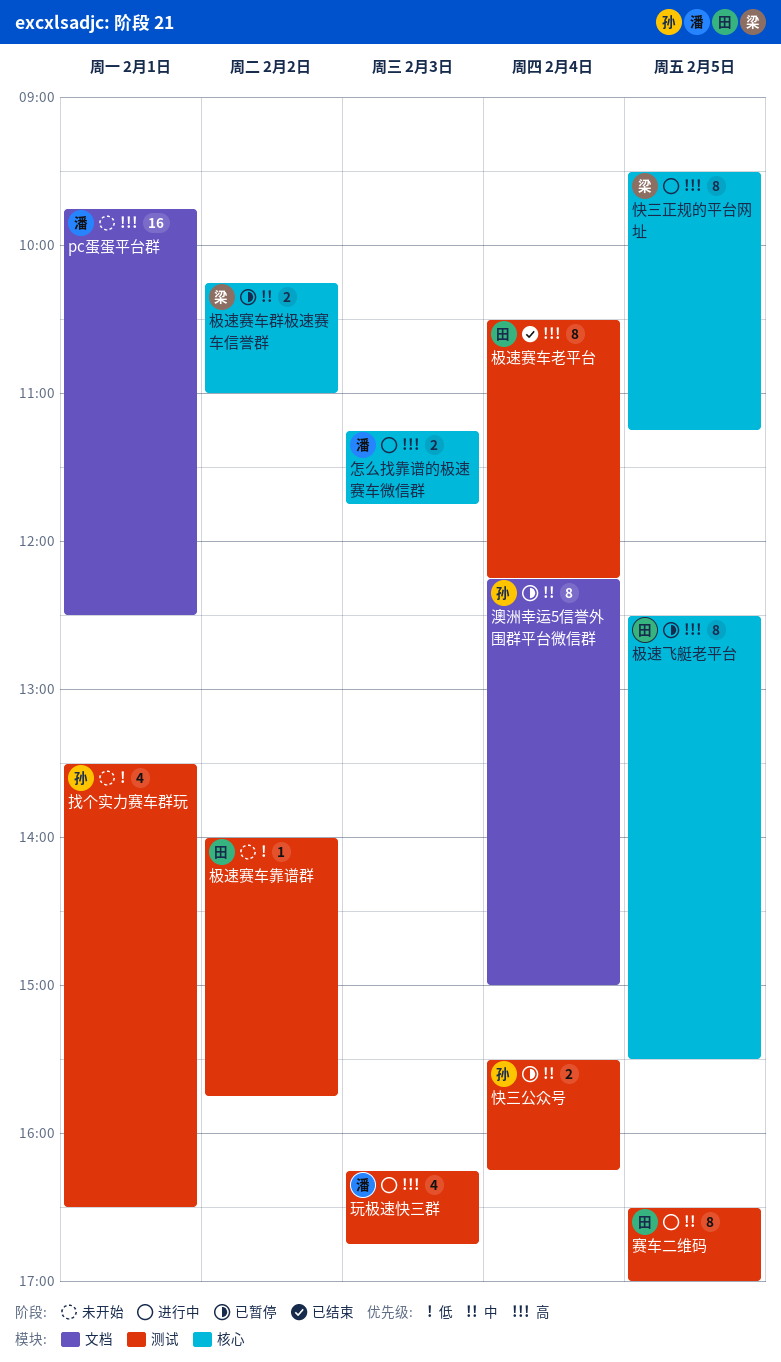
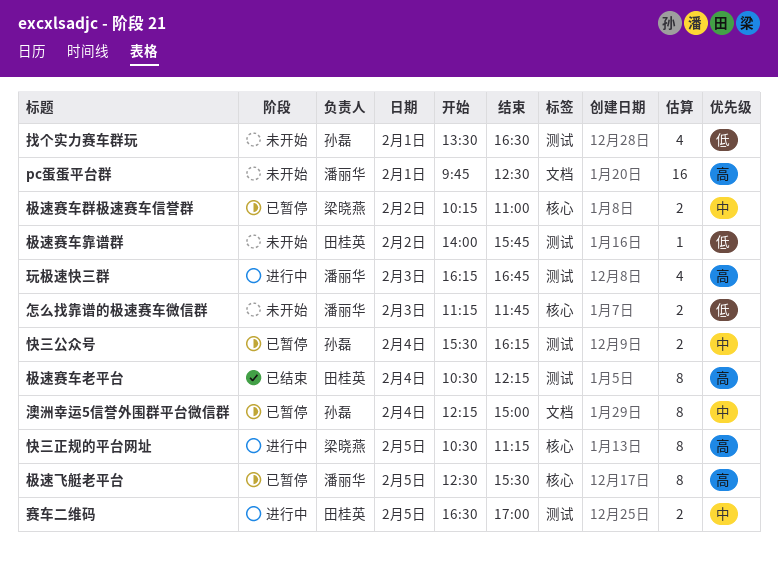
快三正规的平台网址, begins: 09:30 -> 10:30
怎么找靠谱的极速赛车微信群, status: 进行中 -> 未开始
怎么找靠谱的极速赛车微信群, priority: 高 -> 低
极速飞艇老平台, owner: 田桂英 -> 潘丽华
赛车二维码, estimate: 8 -> 2

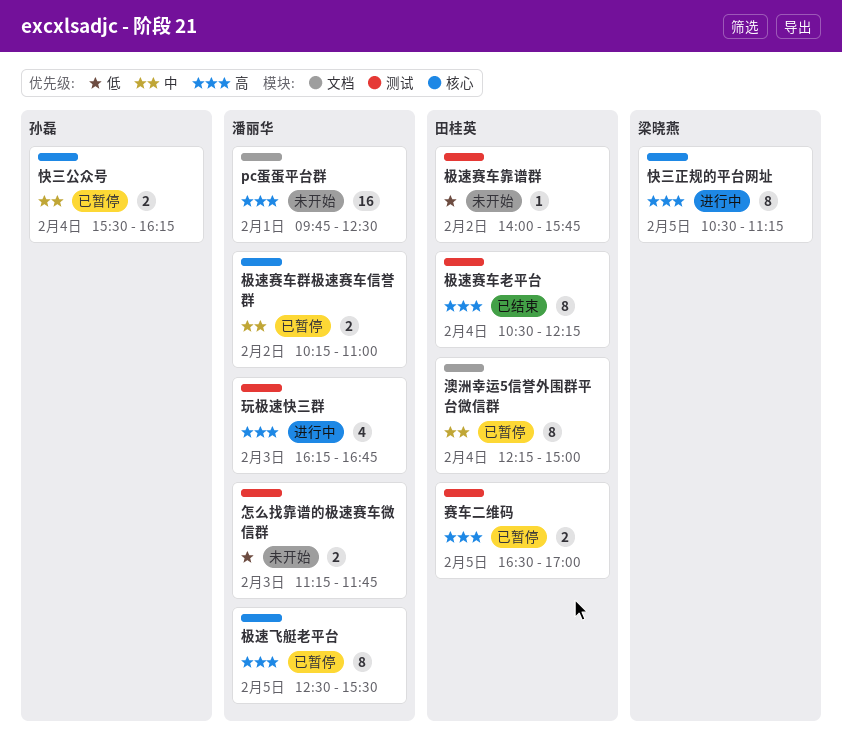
快三公众号, label: 测试 -> 核心
怎么找靠谱的极速赛车微信群, label: 核心 -> 测试
找个实力赛车群玩: present -> none
极速赛车群极速赛车信誉群, owner: 梁晓燕 -> 潘丽华
澳洲幸运5信誉外围群平台微信群, owner: 孙磊 -> 田桂英
赛车二维码, status: 进行中 -> 已暂停
赛车二维码, priority: 中 -> 高

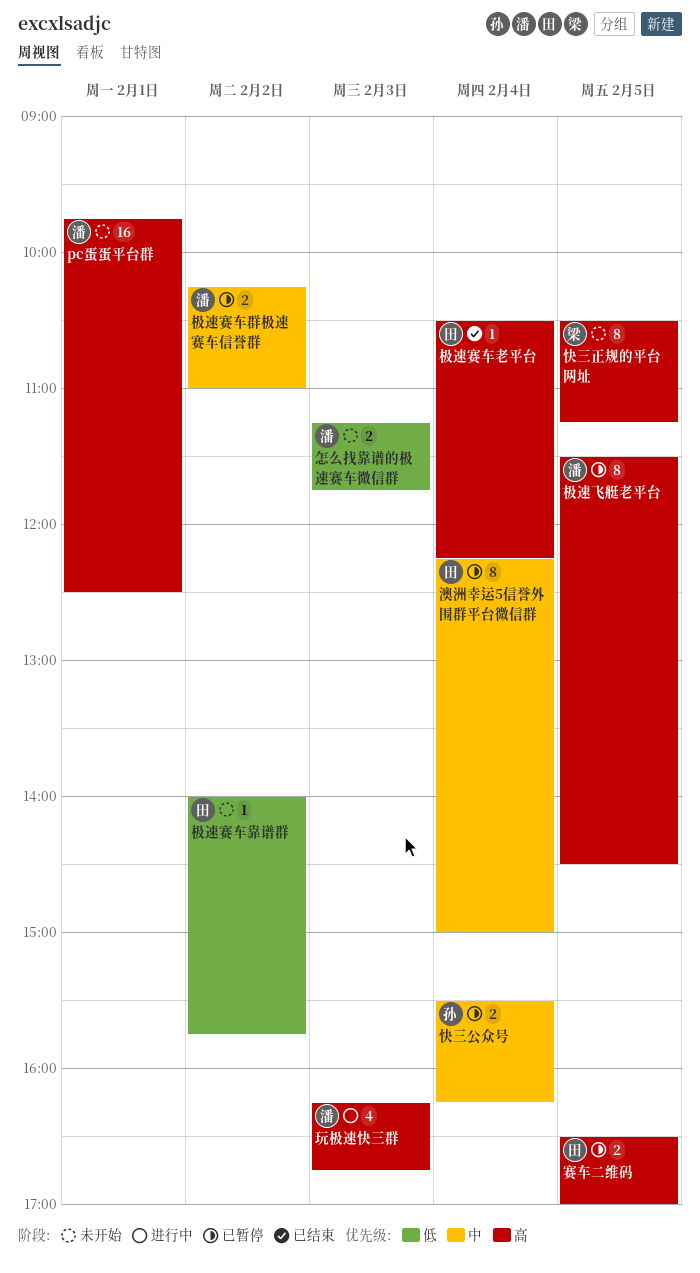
快三正规的平台网址, status: 进行中 -> 未开始
极速赛车老平台, estimate: 8 -> 1
极速飞艇老平台, begins: 12:30 -> 11:30
极速飞艇老平台, ends: 15:30 -> 14:30

